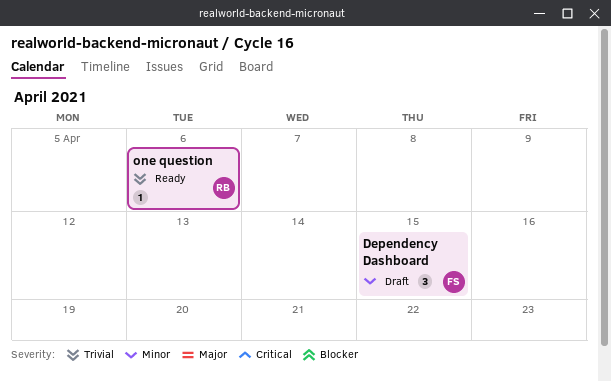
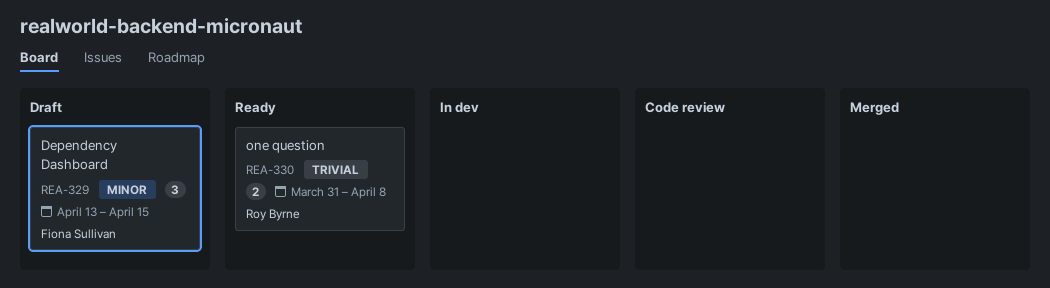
one question, estimate: 1 -> 2
one question, due: Apr 6 -> Apr 8

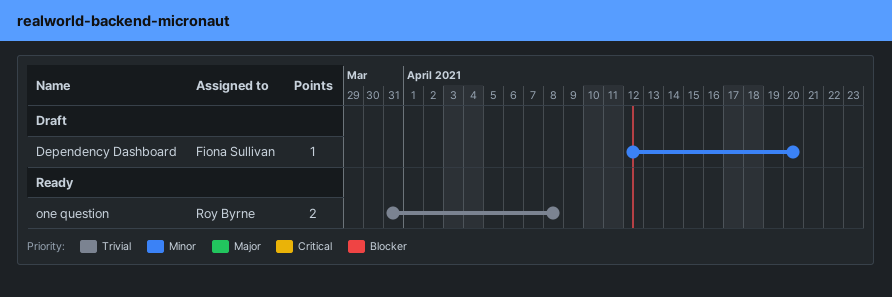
Dependency Dashboard, estimate: 3 -> 1
Dependency Dashboard, start: Apr 13 -> Apr 12
Dependency Dashboard, due: Apr 15 -> Apr 20

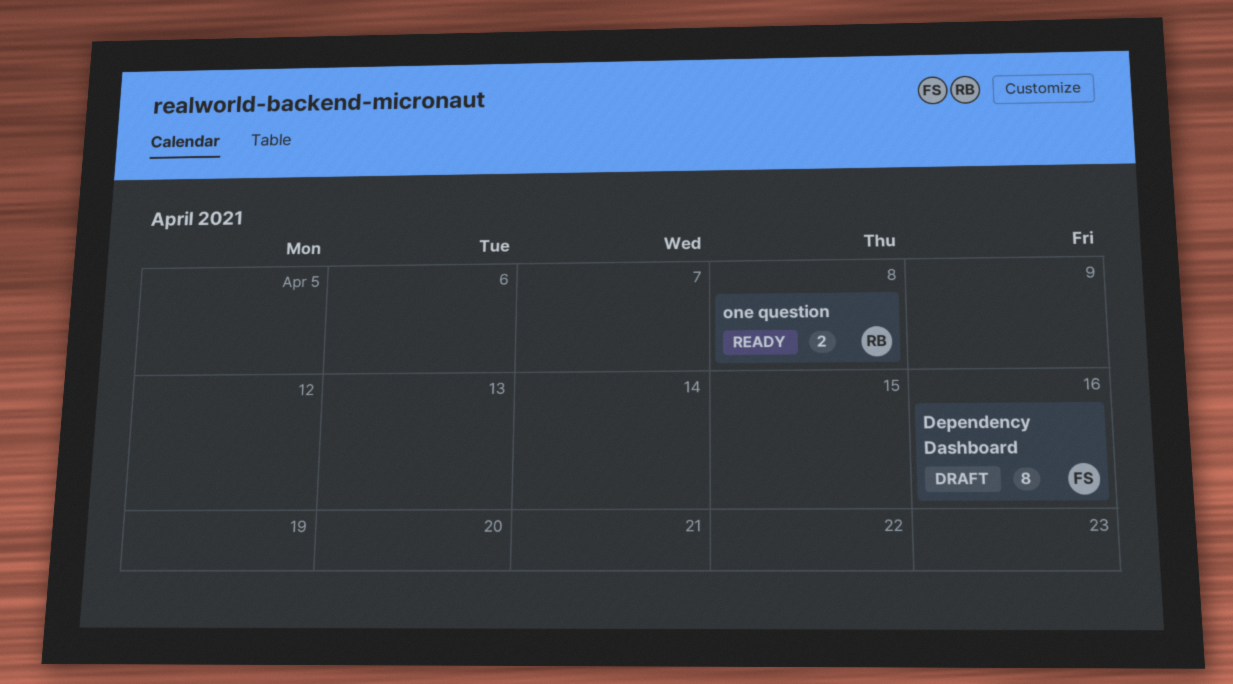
Dependency Dashboard, estimate: 1 -> 8
Dependency Dashboard, due: Apr 20 -> Apr 16

